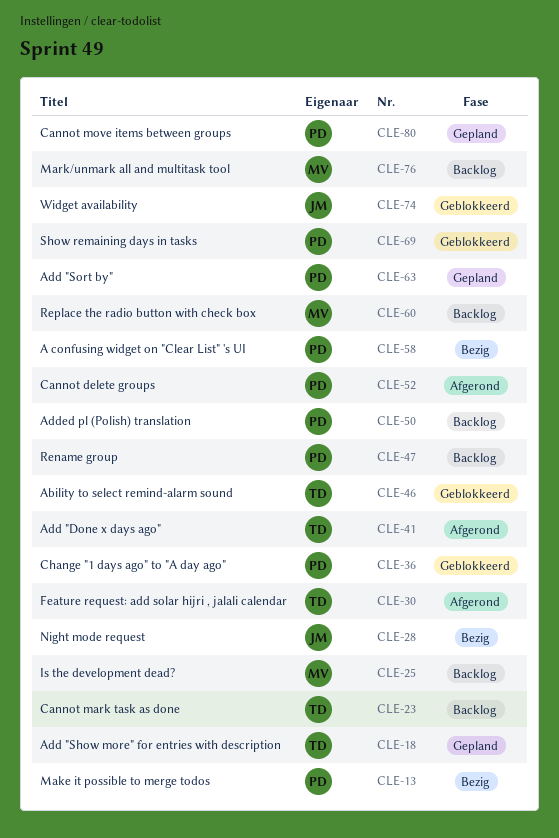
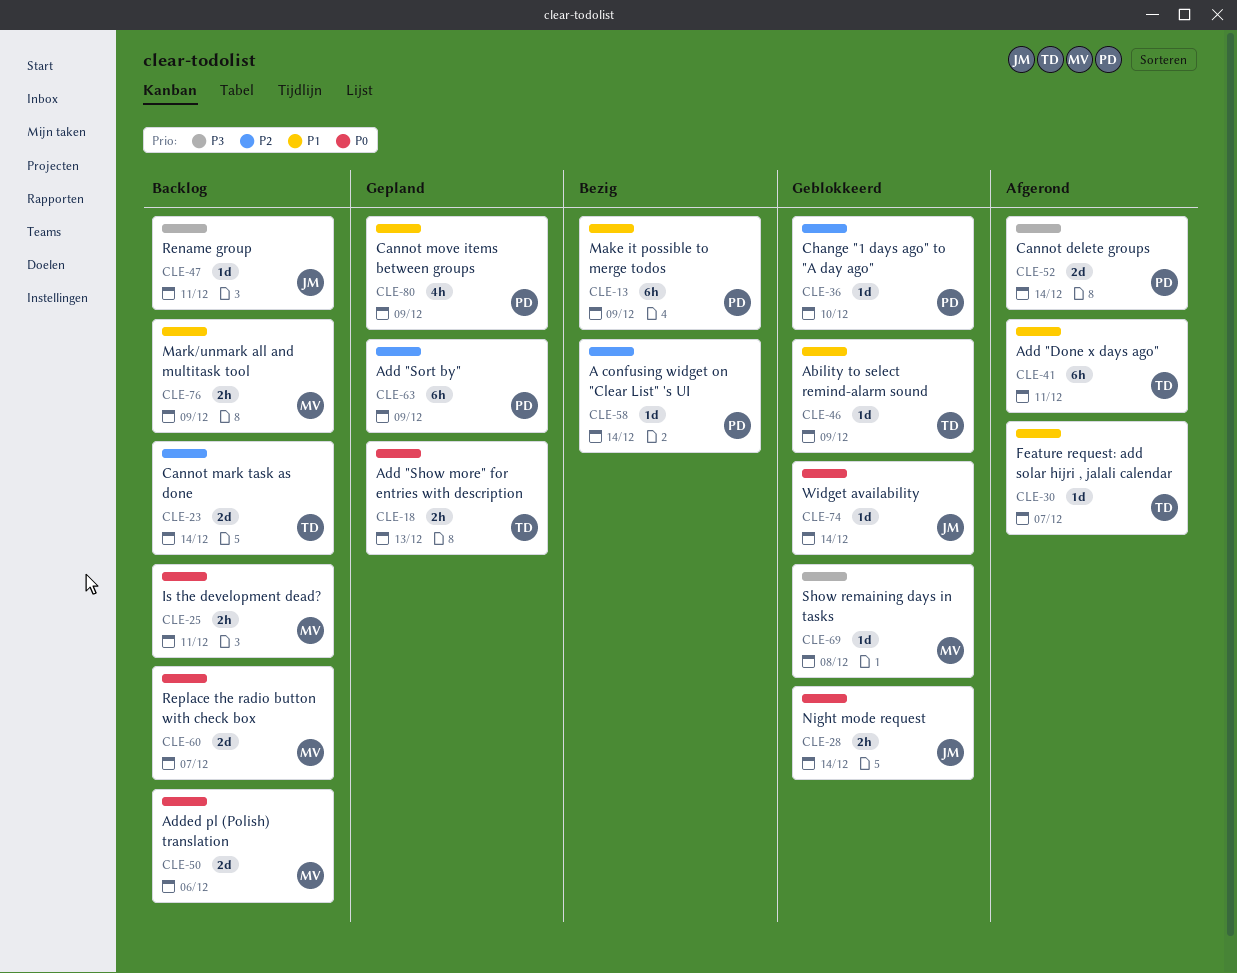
CLE-28, status: Bezig -> Geblokkeerd
CLE-47, owner: PD -> JM
CLE-50, owner: PD -> MV
CLE-69, owner: PD -> MV

